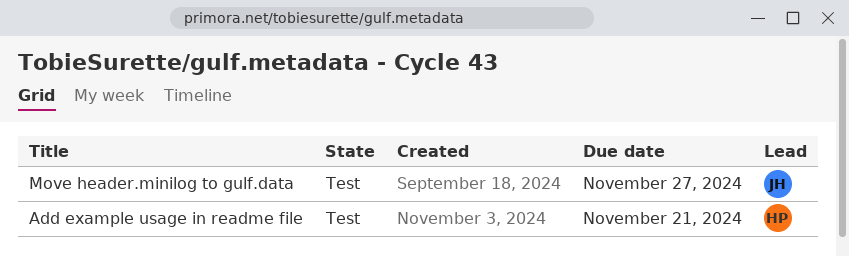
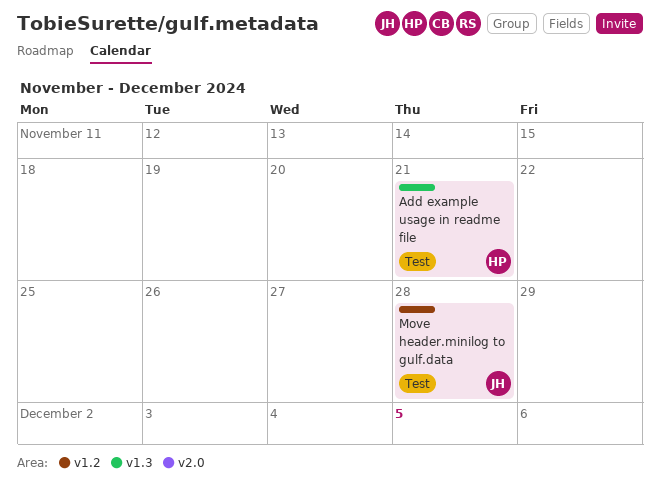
Move header.minilog to gulf.data, due: Nov 27 -> Nov 28

